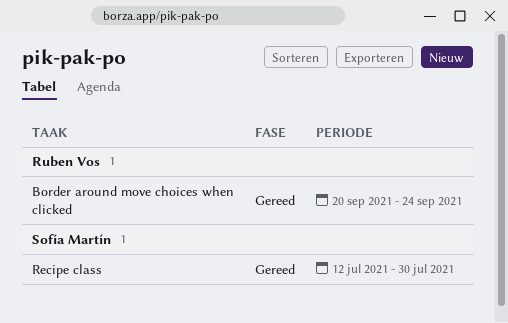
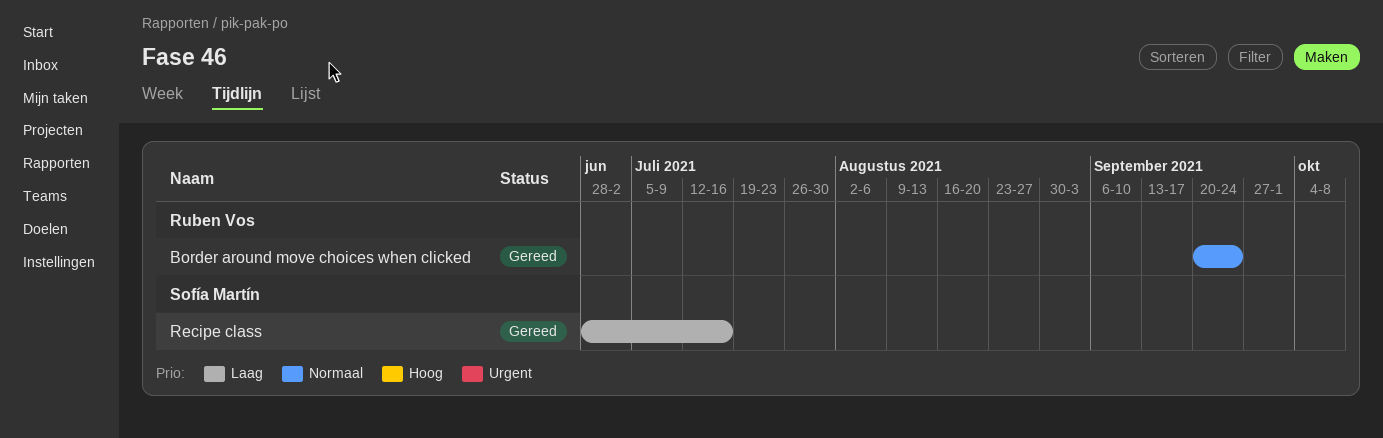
Recipe class, start: Jul 12 -> Jun 28
Recipe class, due: Jul 30 -> Jul 16

